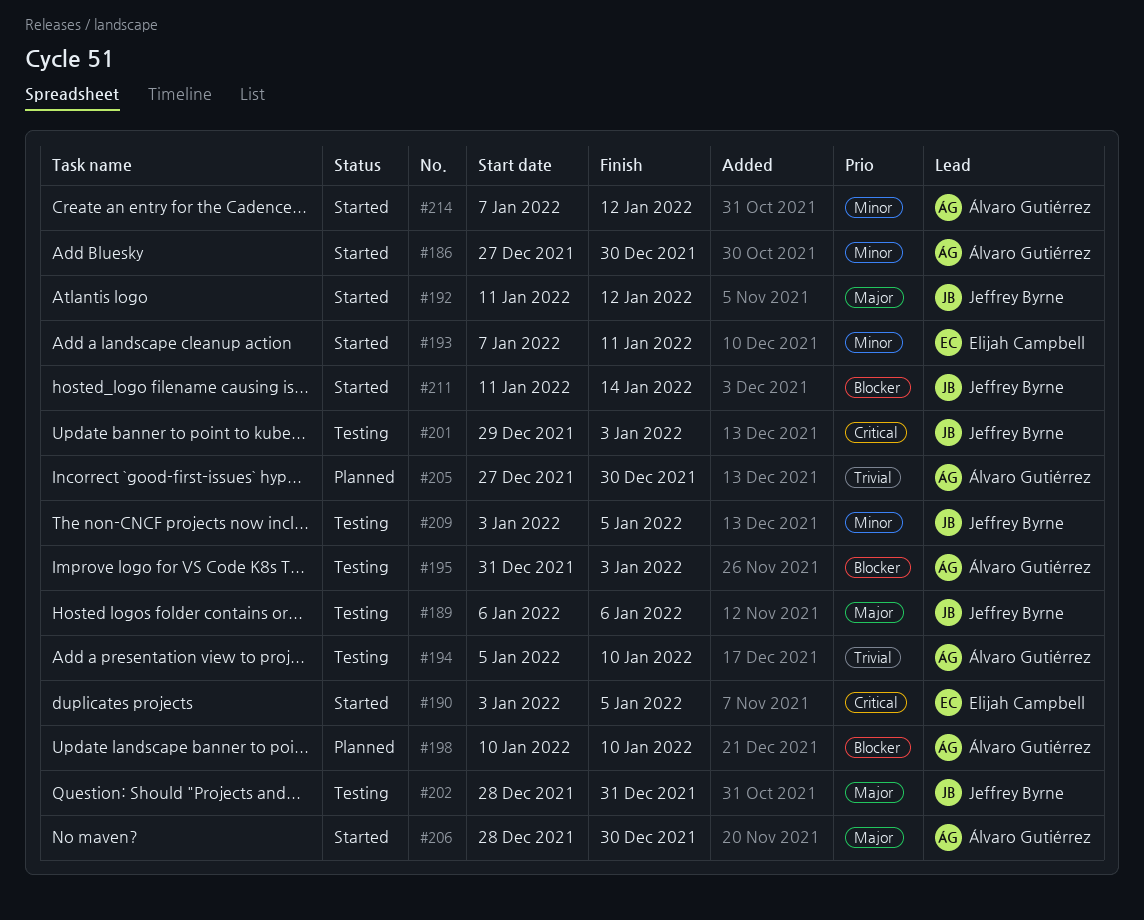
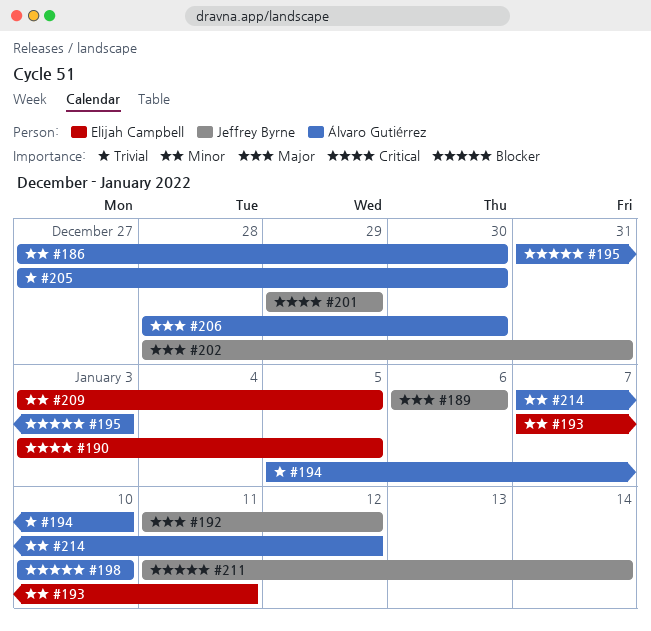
#201, due: Jan 3 -> Dec 29
#209, owner: Jeffrey Byrne -> Elijah Campbell

